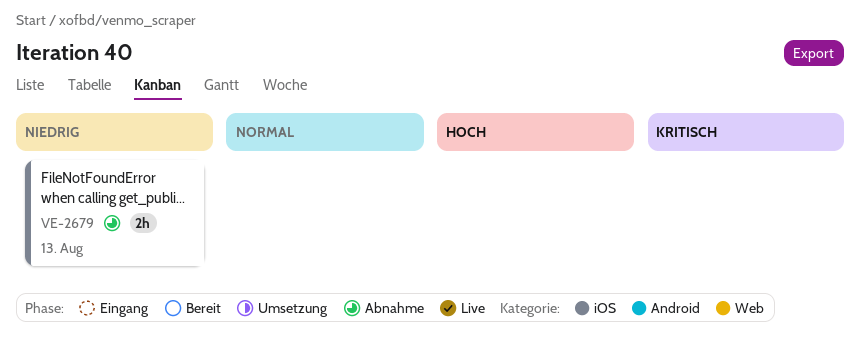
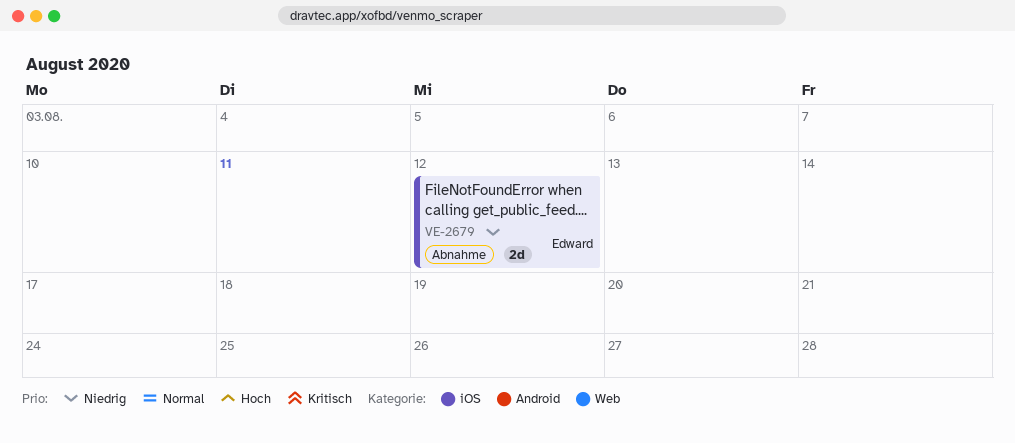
VE-2679, estimate: 2h -> 2d
VE-2679, due: Aug 13 -> Aug 12

